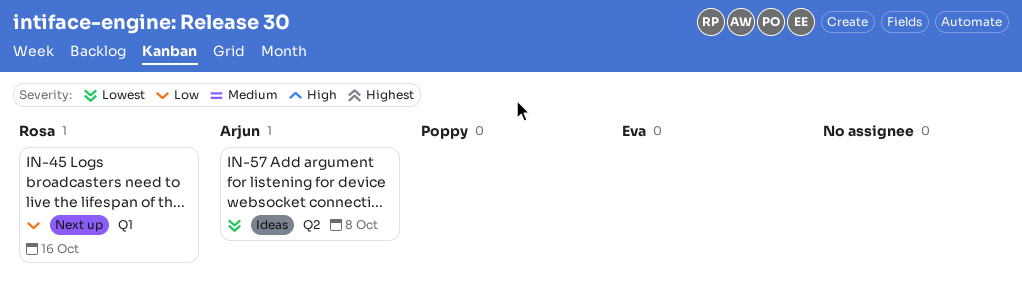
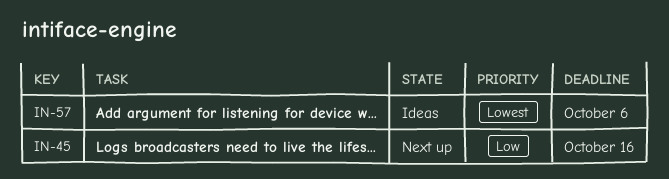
IN-57, due: Oct 8 -> Oct 6

